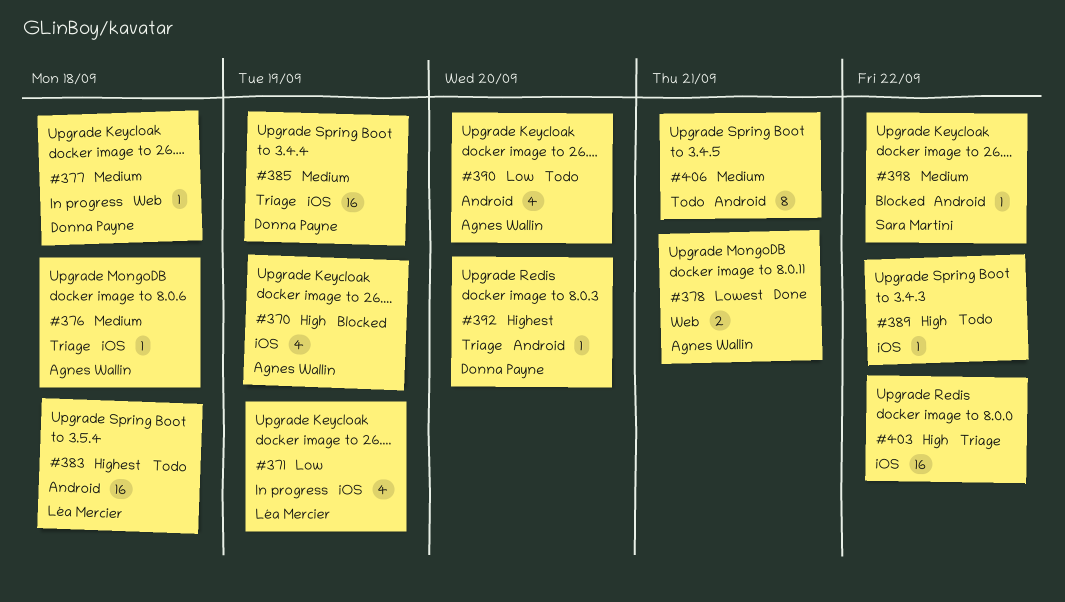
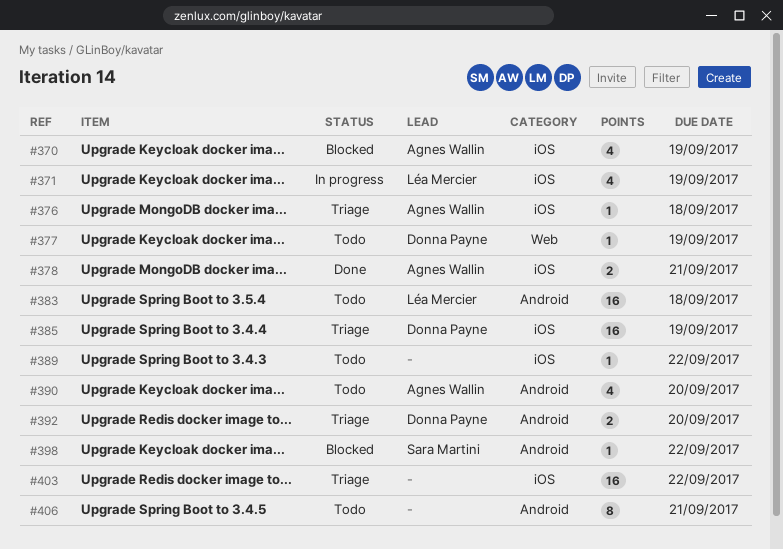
#377, status: In progress -> Todo
#377, due: Sep 18 -> Sep 19
#378, label: Web -> iOS
#392, estimate: 1 -> 2

